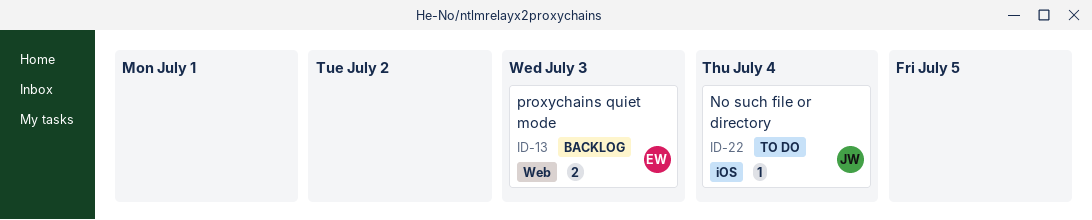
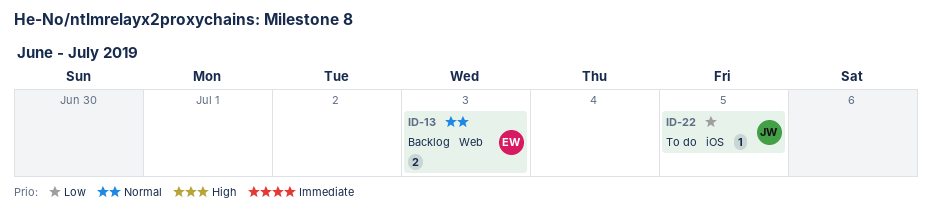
ID-22, due: Jul 4 -> Jul 5

